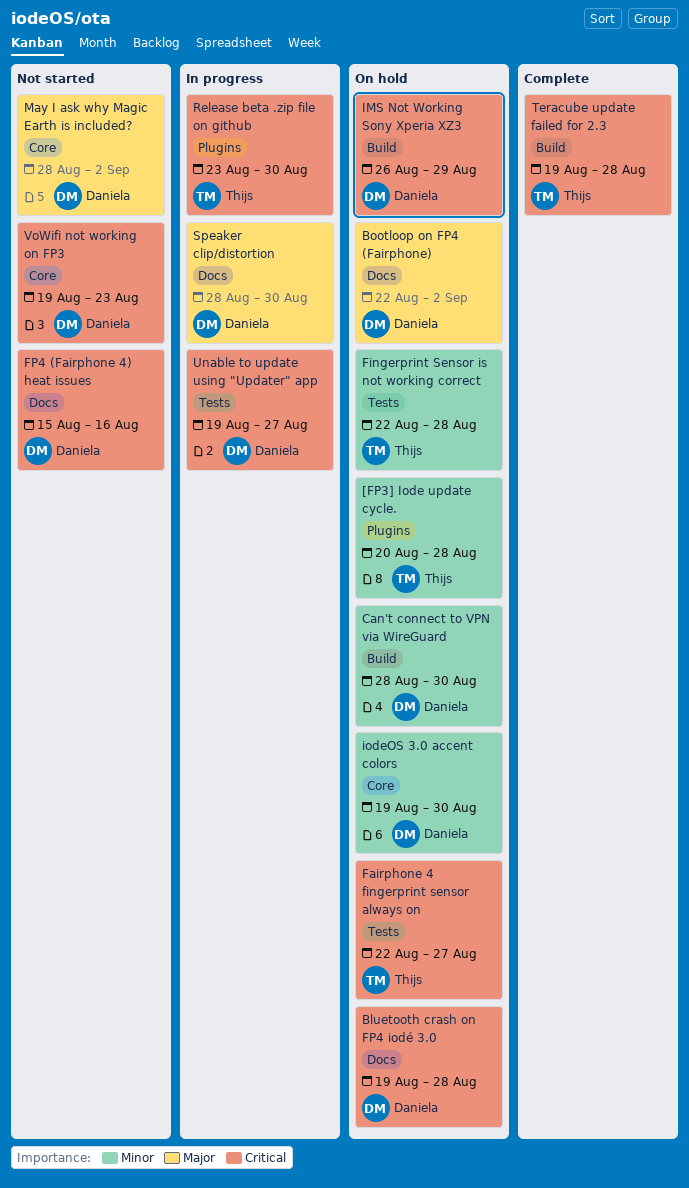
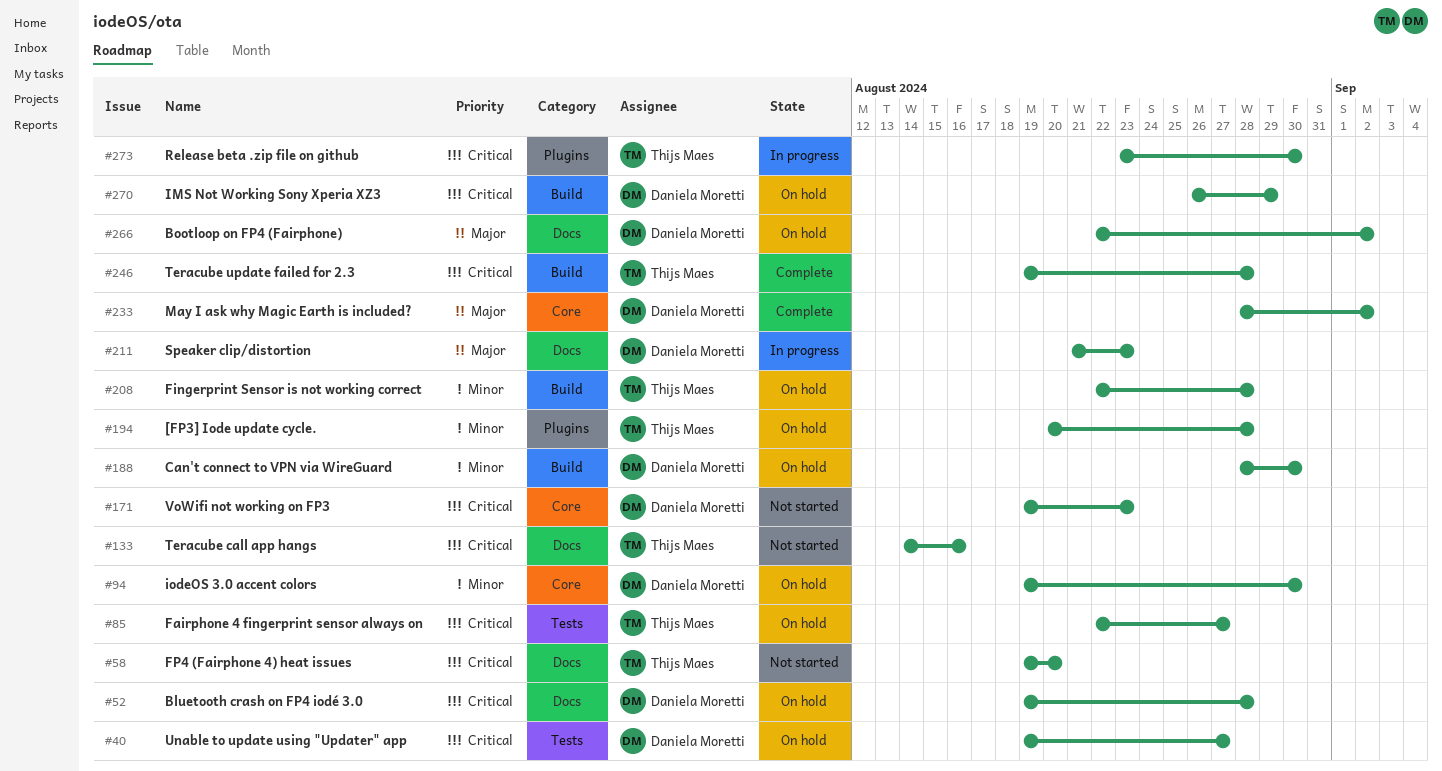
Fingerprint Sensor is not working correct, label: Tests -> Build
FP4 (Fairphone 4) heat issues, owner: Daniela Moretti -> Thijs Maes
FP4 (Fairphone 4) heat issues, start: Aug 15 -> Aug 19
FP4 (Fairphone 4) heat issues, due: Aug 16 -> Aug 20
May I ask why Magic Earth is included?, status: Not started -> Complete
Speaker clip/distortion, start: Aug 28 -> Aug 21
Speaker clip/distortion, due: Aug 30 -> Aug 23
Teracube call app hangs: none -> present
Unable to update using "Updater" app, status: In progress -> On hold

